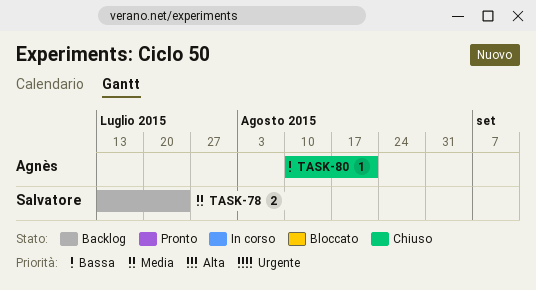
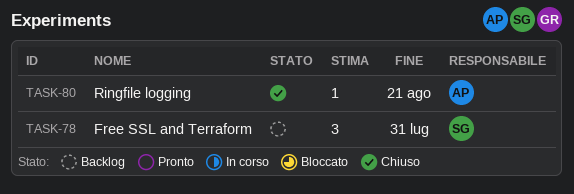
TASK-78, estimate: 2 -> 3
TASK-78, due: Jul 24 -> Jul 31

